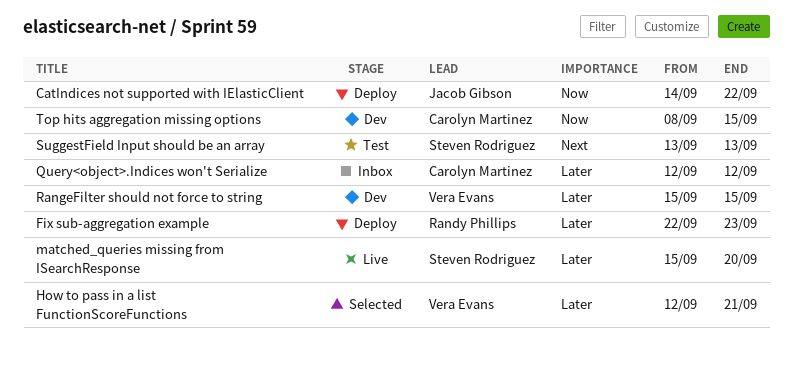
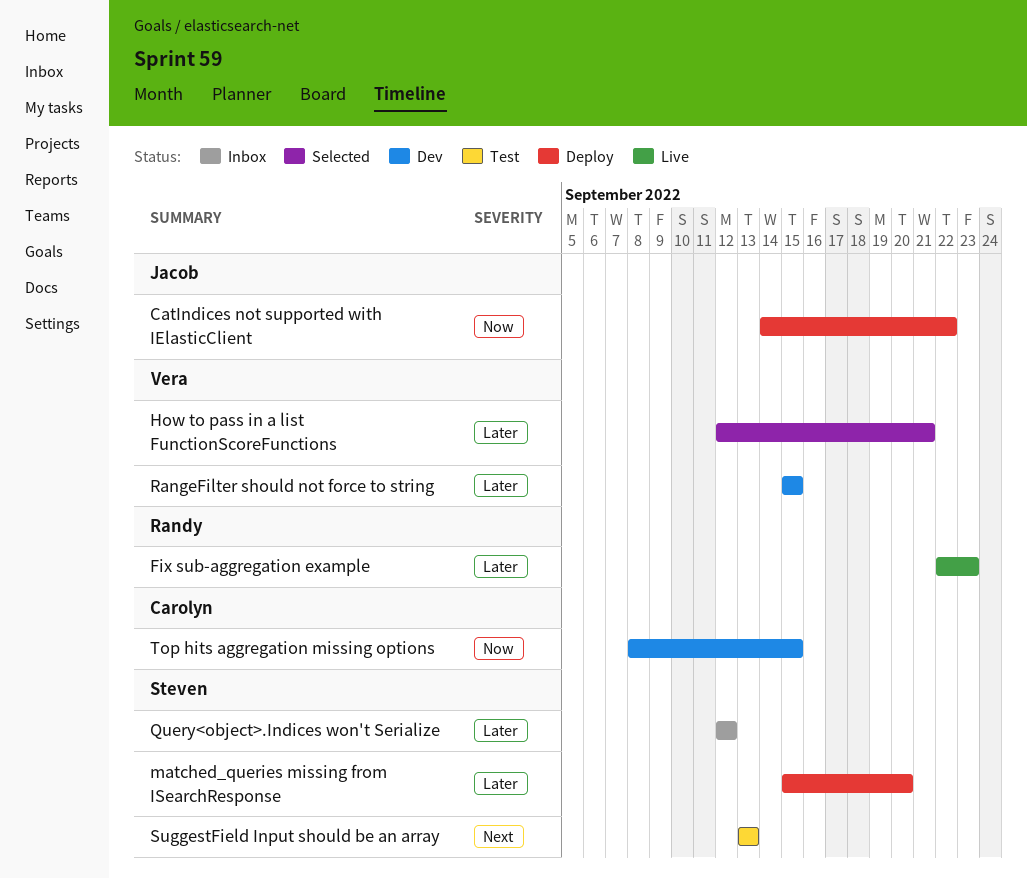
Fix sub-aggregation example, status: Deploy -> Live
matched_queries missing from ISearchResponse, status: Live -> Deploy
Query<object>.Indices won't Serialize, owner: Carolyn Martinez -> Steven Rodriguez

